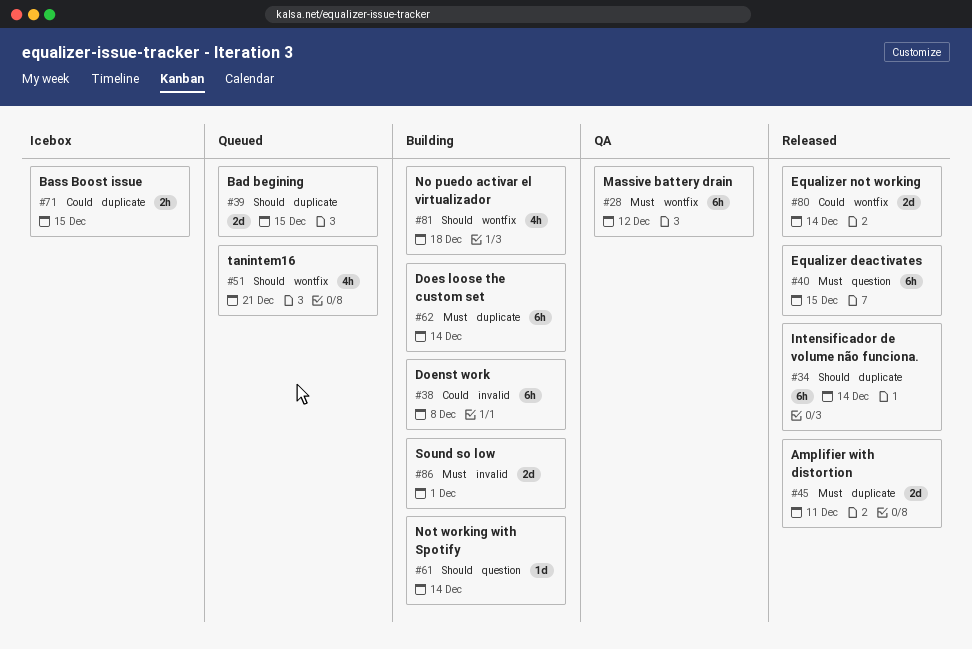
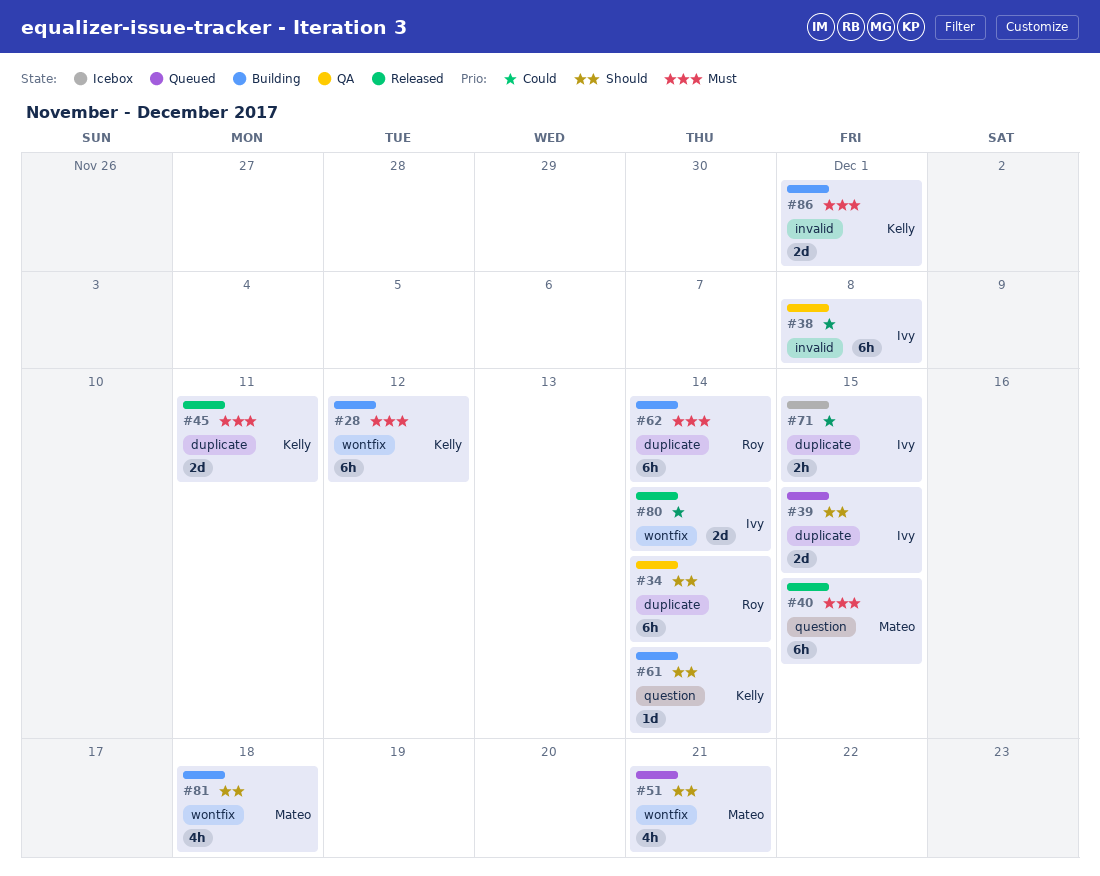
#28, status: QA -> Building
#34, status: Released -> QA
#38, status: Building -> QA

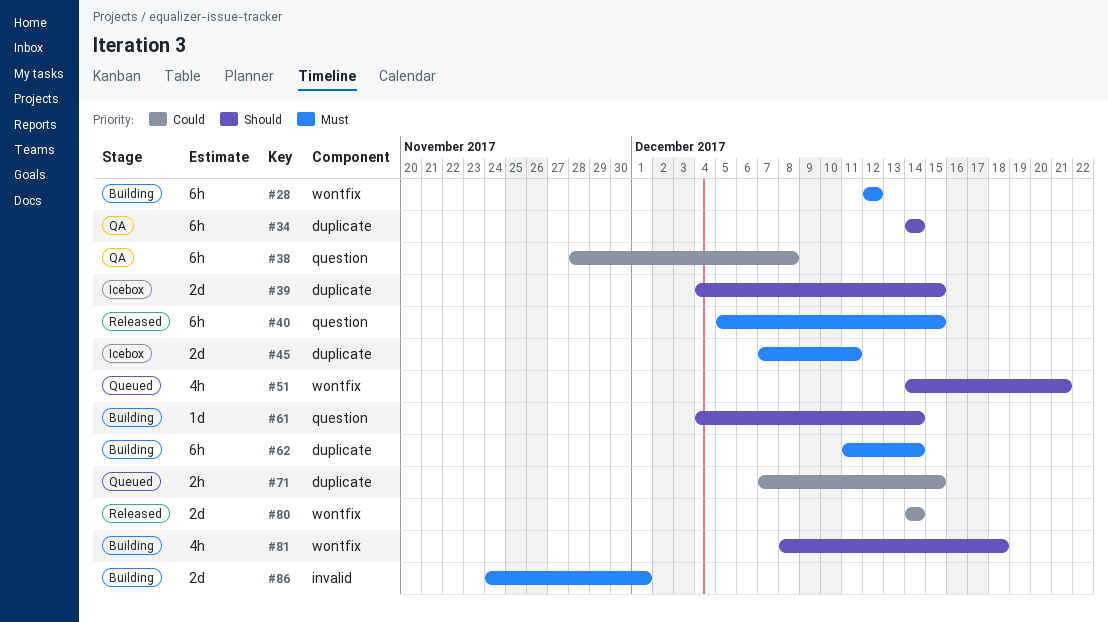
#38, label: invalid -> question
#39, status: Queued -> Icebox
#45, status: Released -> Icebox
#71, status: Icebox -> Queued

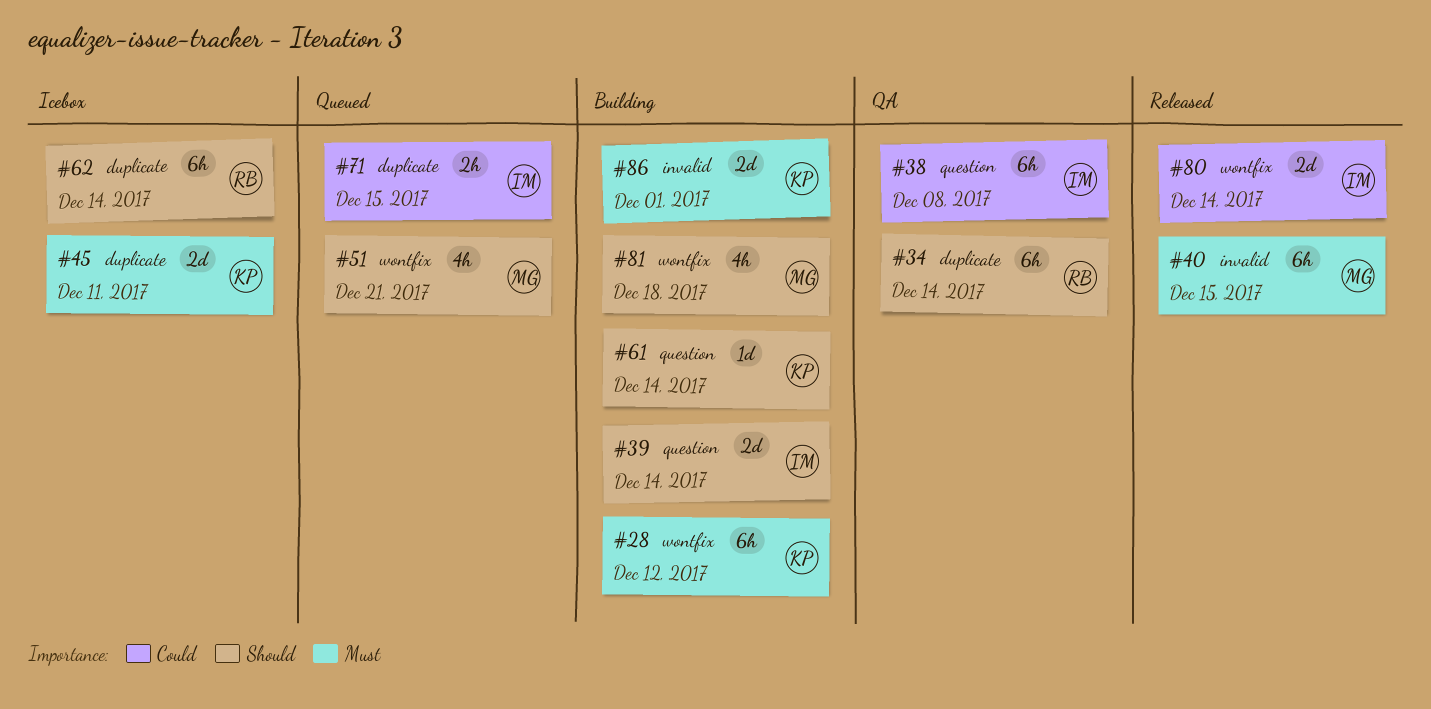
#39, status: Icebox -> Building
#39, label: duplicate -> question
#39, due: Dec 15 -> Dec 14
#40, label: question -> invalid
#62, status: Building -> Icebox
#62, priority: Must -> Should

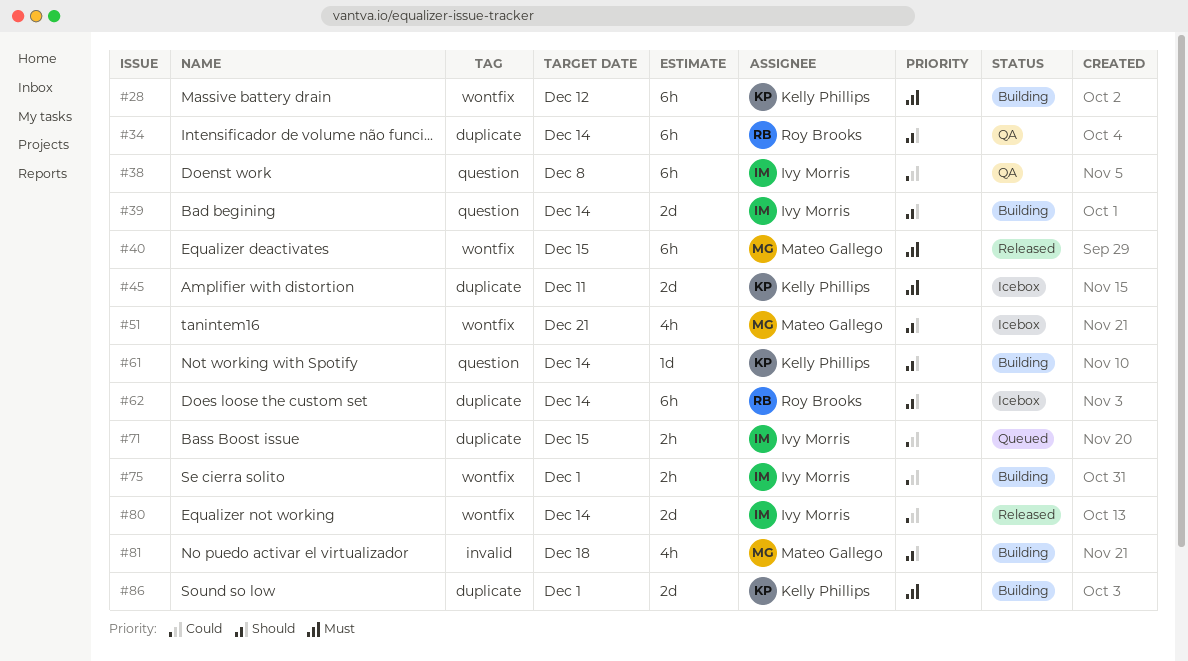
#40, label: invalid -> wontfix
#51, status: Queued -> Icebox
#75: none -> present
#81, label: wontfix -> invalid
#86, label: invalid -> duplicate

